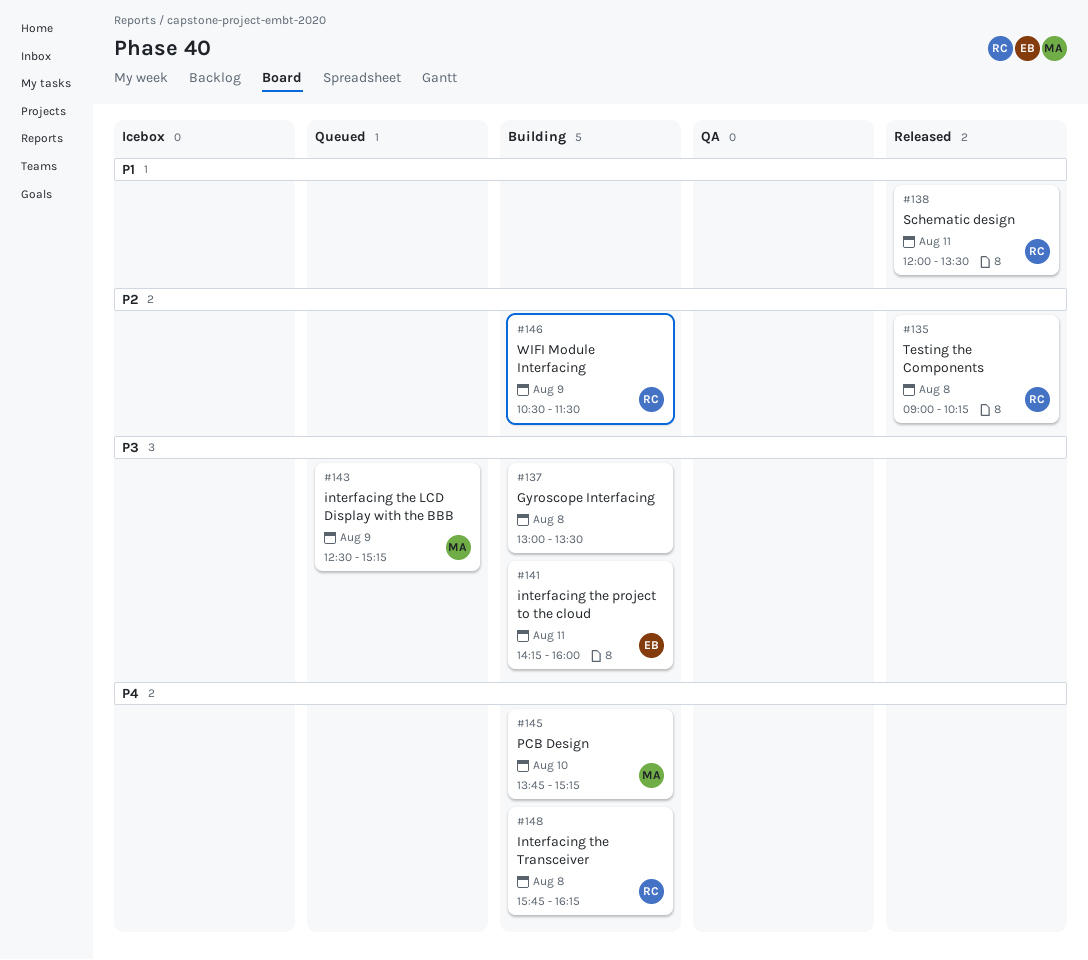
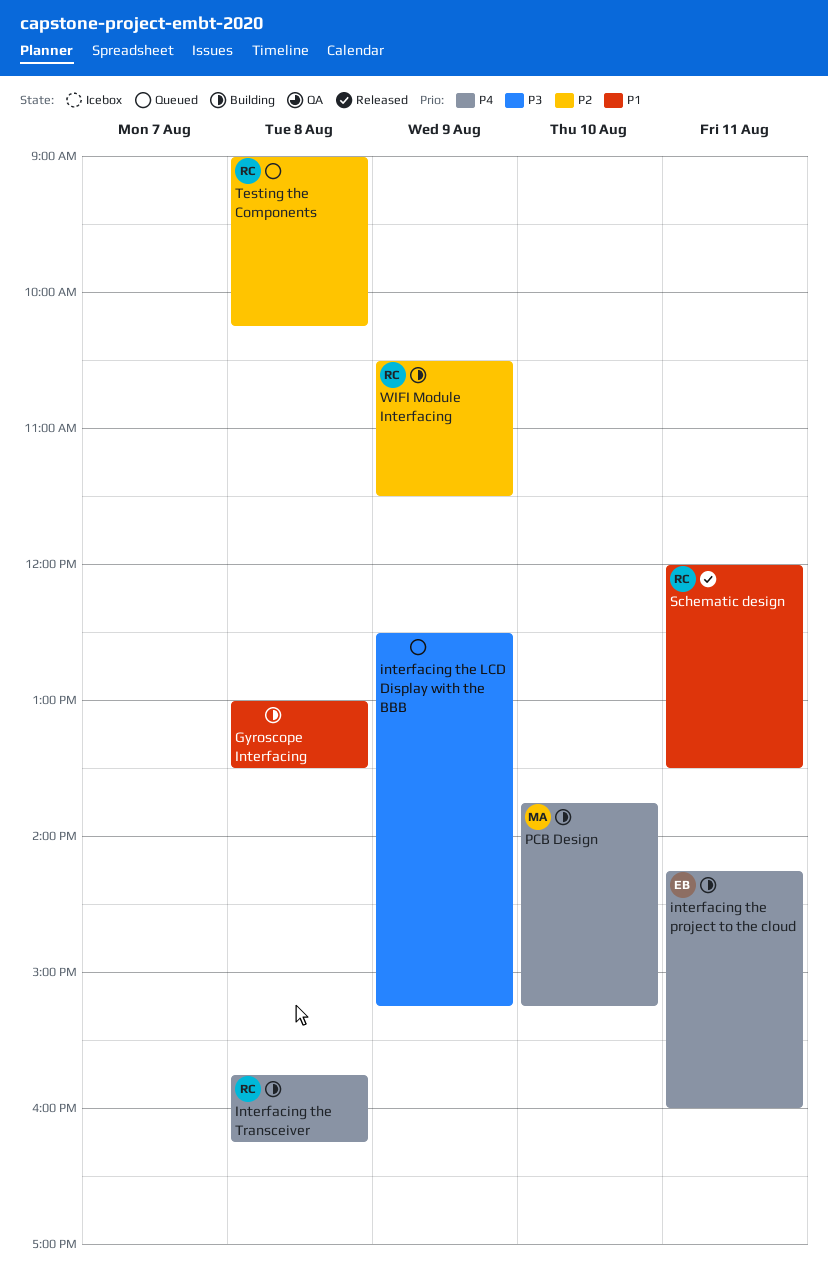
Gyroscope Interfacing, priority: P3 -> P1
interfacing the LCD Display with the BBB, owner: MA -> none
interfacing the project to the cloud, priority: P3 -> P4
Testing the Components, status: Released -> Queued

